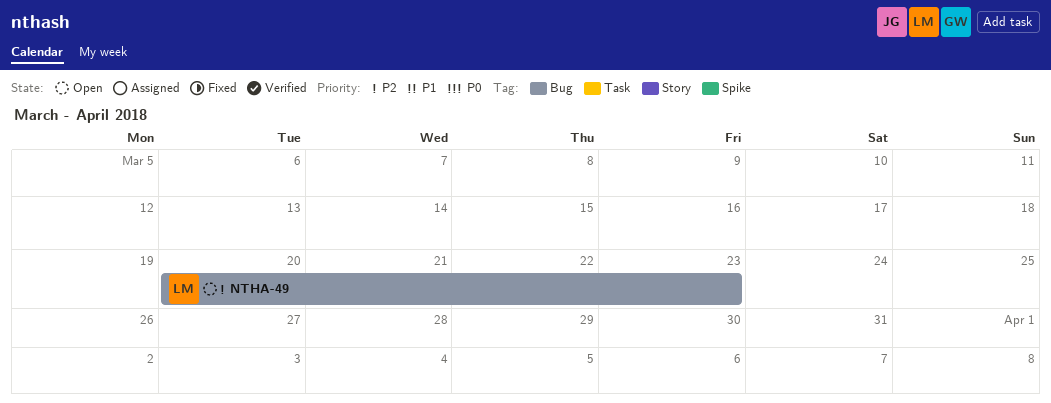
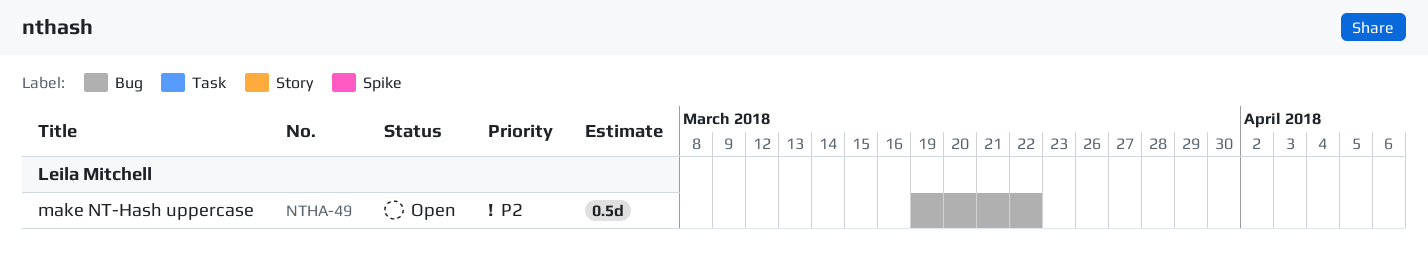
NTHA-49, start: Mar 20 -> Mar 19
NTHA-49, due: Mar 23 -> Mar 22

